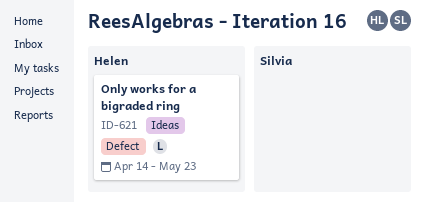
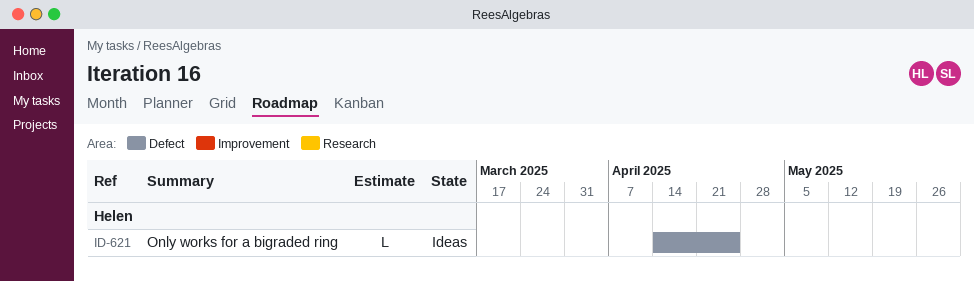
ID-621, due: May 23 -> Apr 25

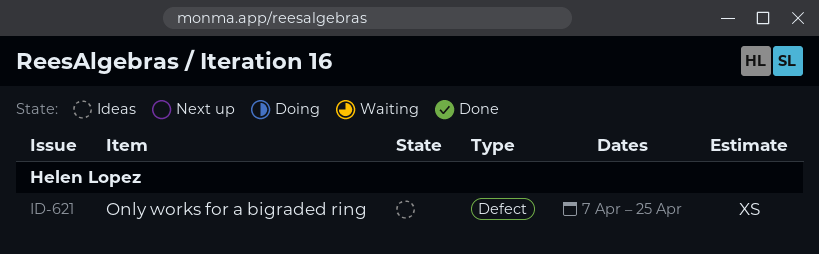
ID-621, estimate: L -> XS
ID-621, start: Apr 14 -> Apr 7

